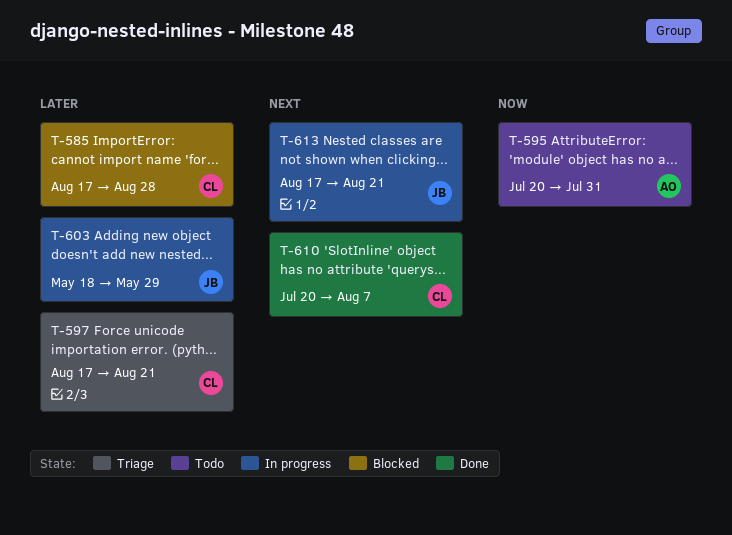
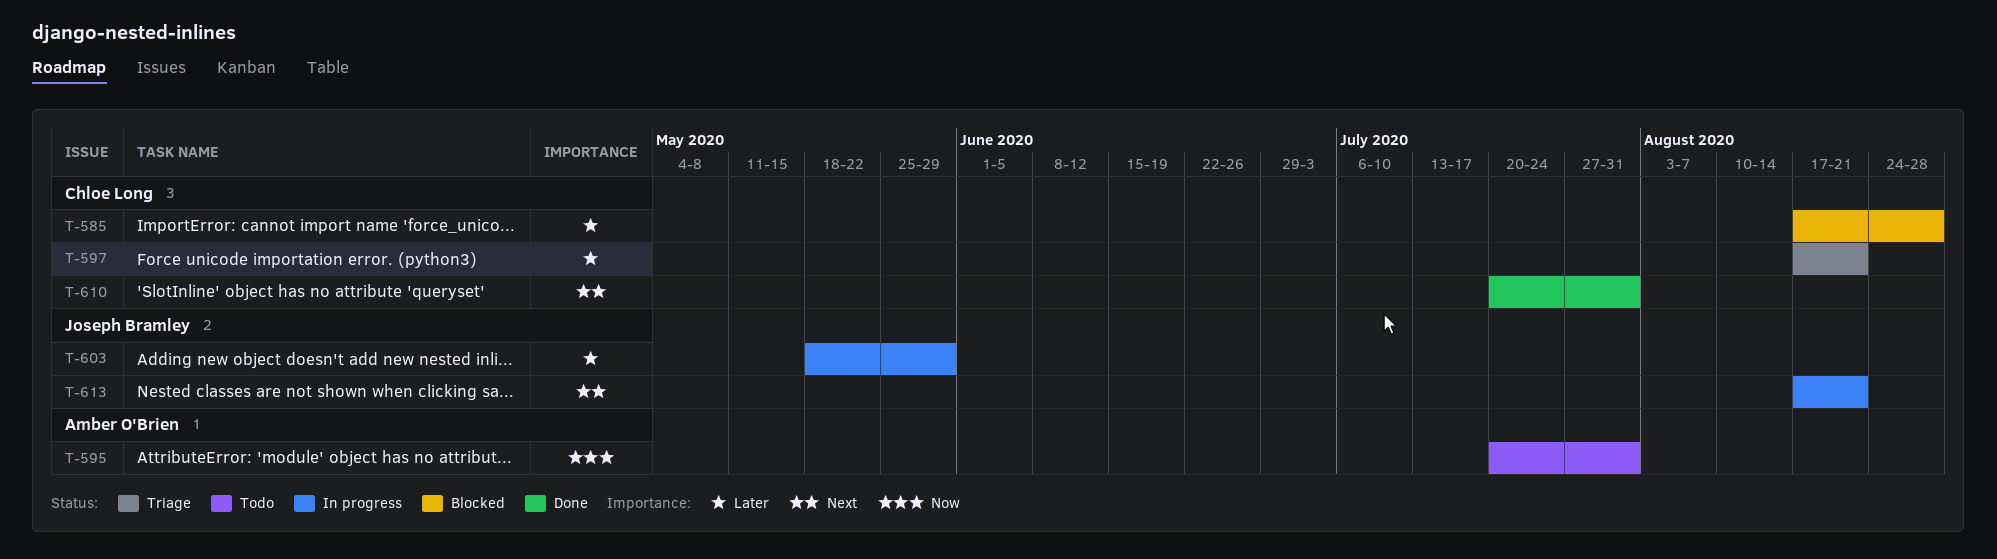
T-610, due: Aug 7 -> Jul 31

